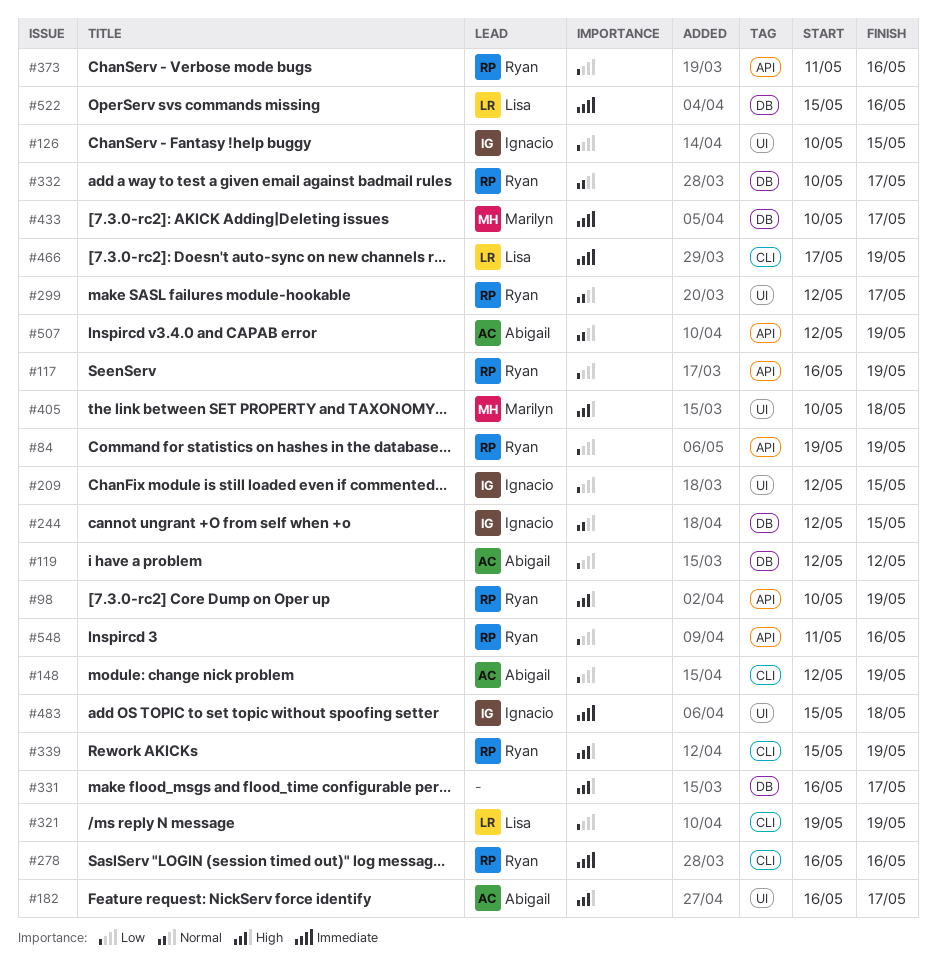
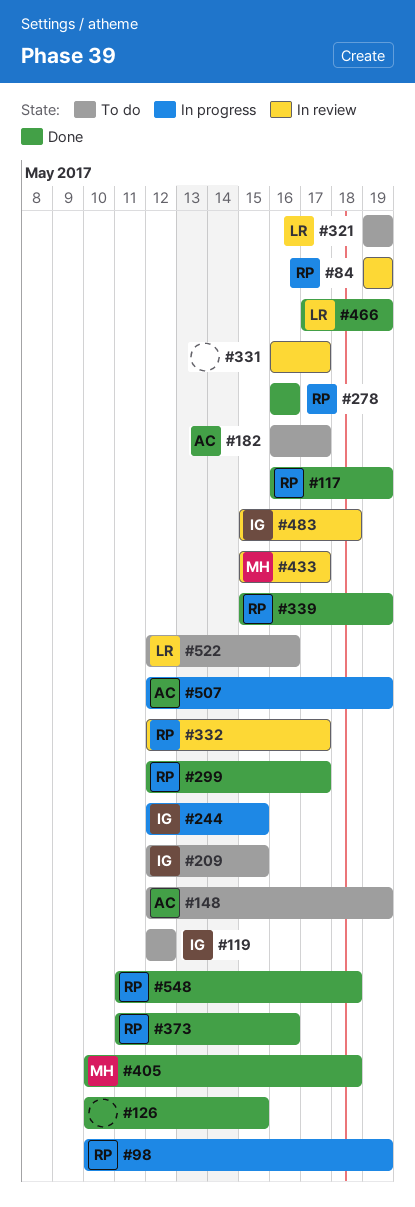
#119, owner: Abigail -> Ignacio
#126, owner: Ignacio -> none
#332, start: May 10 -> May 12
#433, start: May 10 -> May 15
#522, start: May 15 -> May 12
#548, due: May 16 -> May 18

